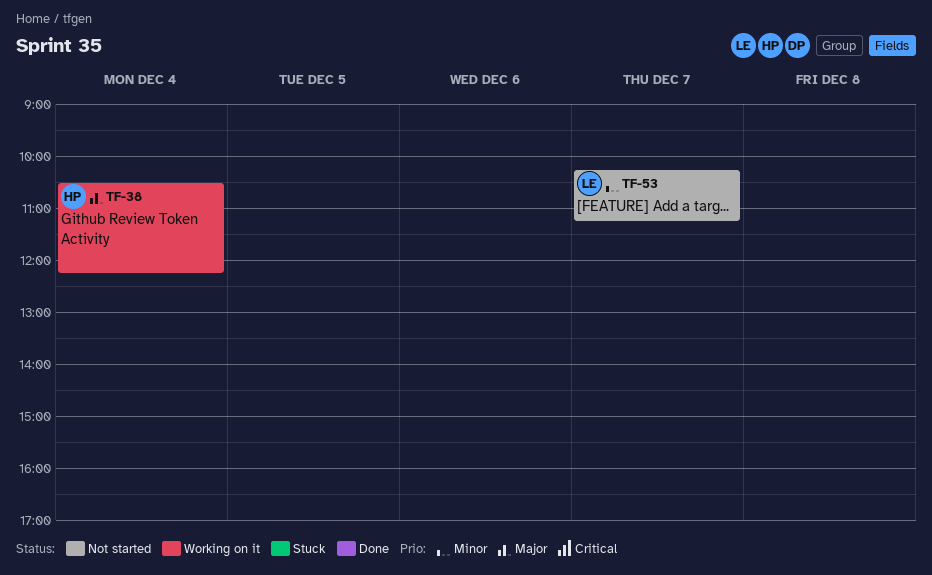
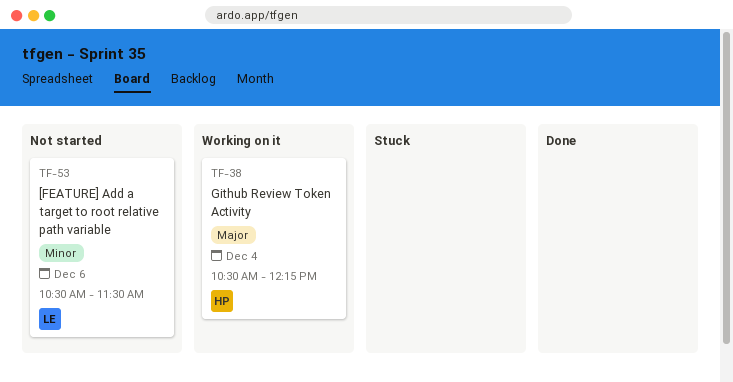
TF-53, day: Dec 7 -> Dec 6
TF-53, begins: 10:15 -> 10:30
TF-53, ends: 11:15 -> 11:30

